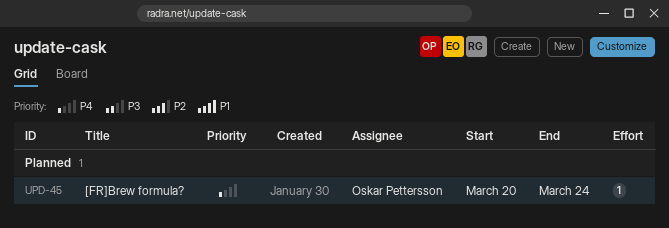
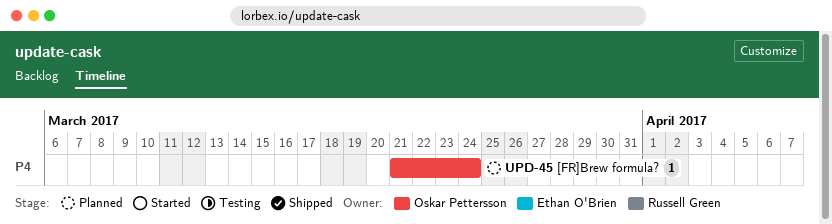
UPD-45, start: Mar 20 -> Mar 21

